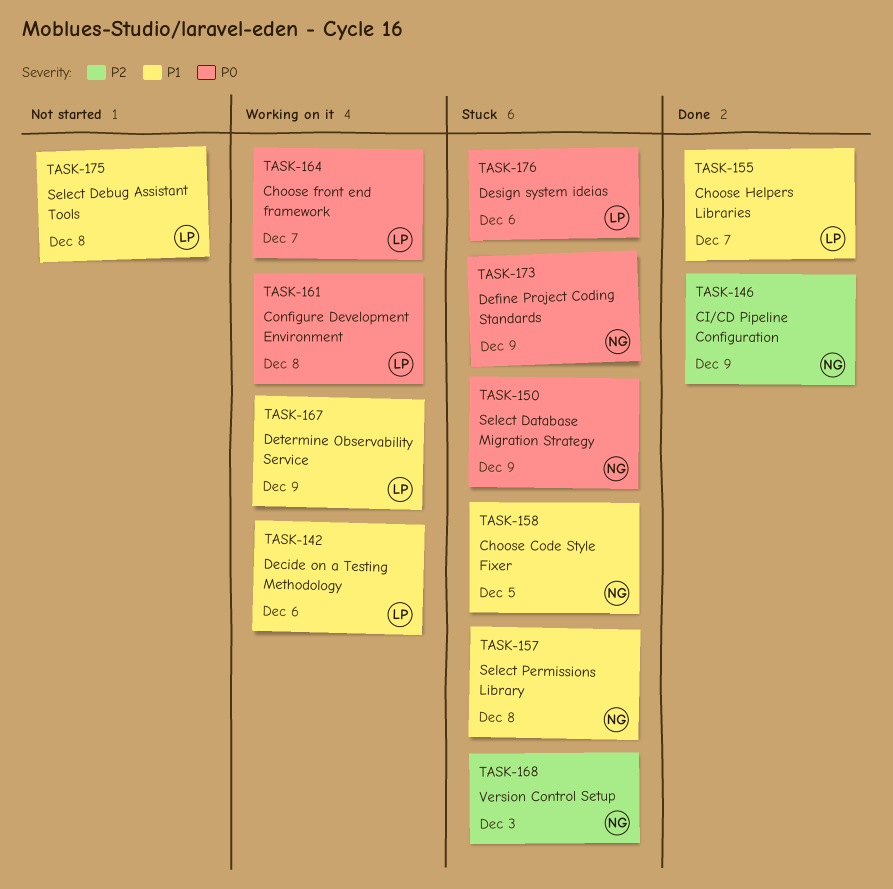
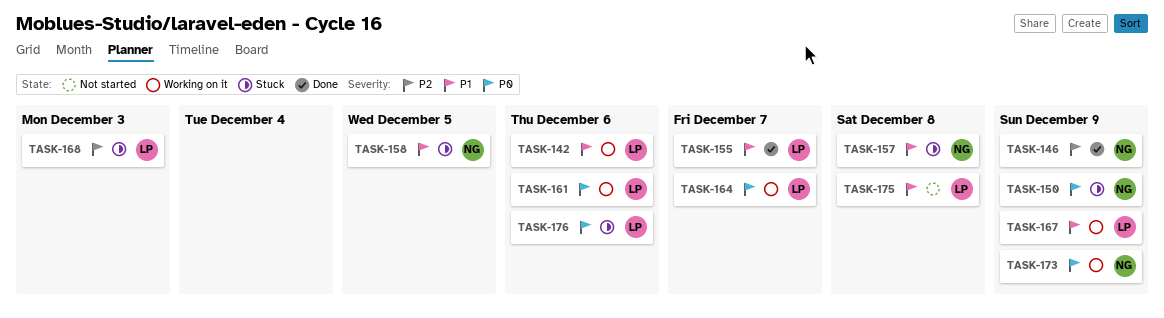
TASK-161, due: Dec 8 -> Dec 6
TASK-168, owner: NG -> LP
TASK-173, status: Stuck -> Working on it

